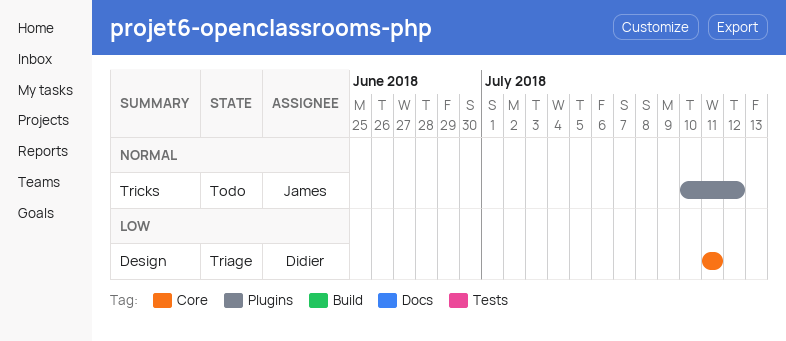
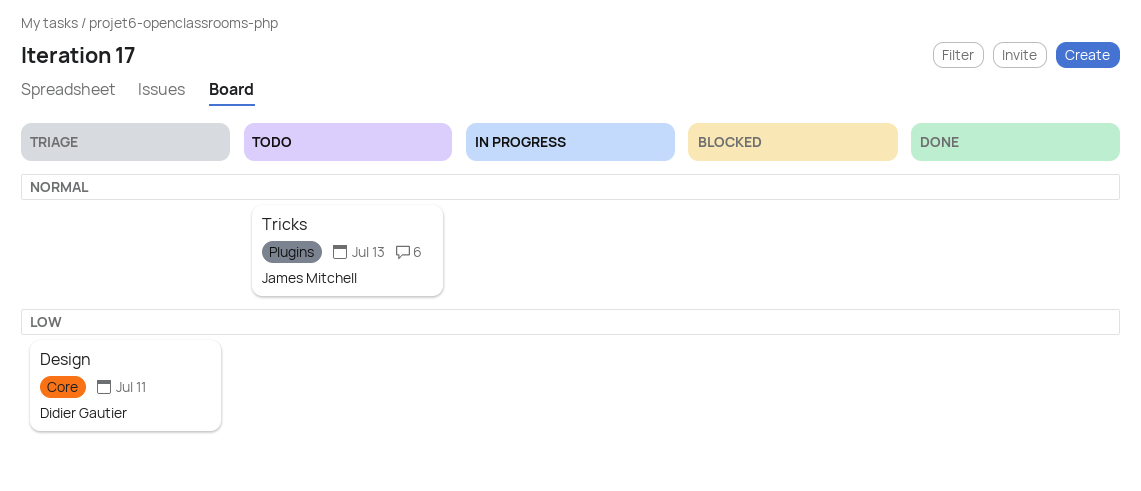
Tricks, due: Jul 12 -> Jul 13

